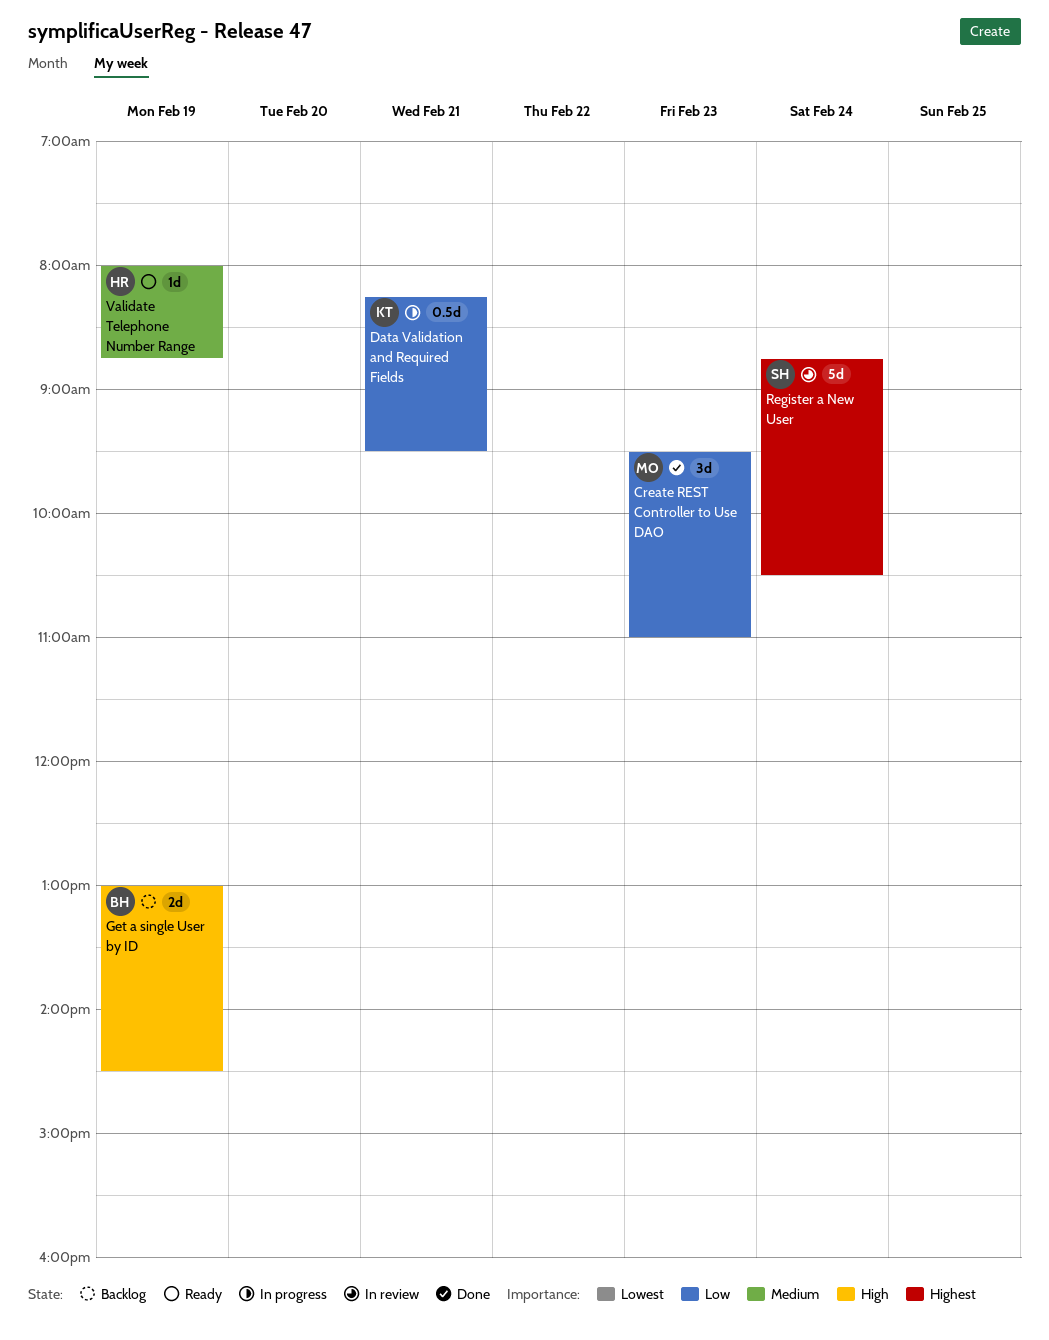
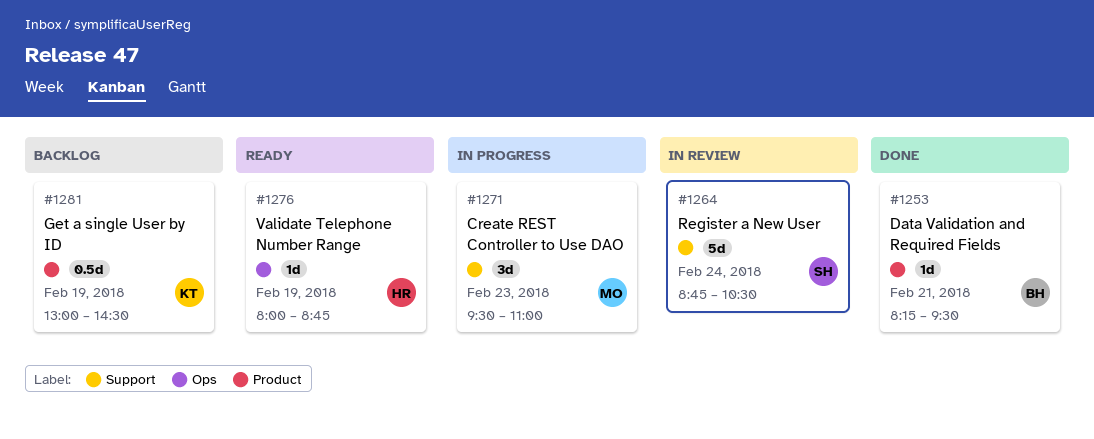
Create REST Controller to Use DAO, status: Done -> In progress
Data Validation and Required Fields, status: In progress -> Done
Data Validation and Required Fields, owner: KT -> BH
Data Validation and Required Fields, estimate: 0.5d -> 1d
Get a single User by ID, owner: BH -> KT
Get a single User by ID, estimate: 2d -> 0.5d

